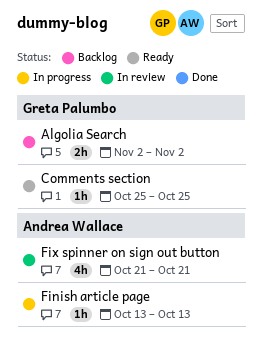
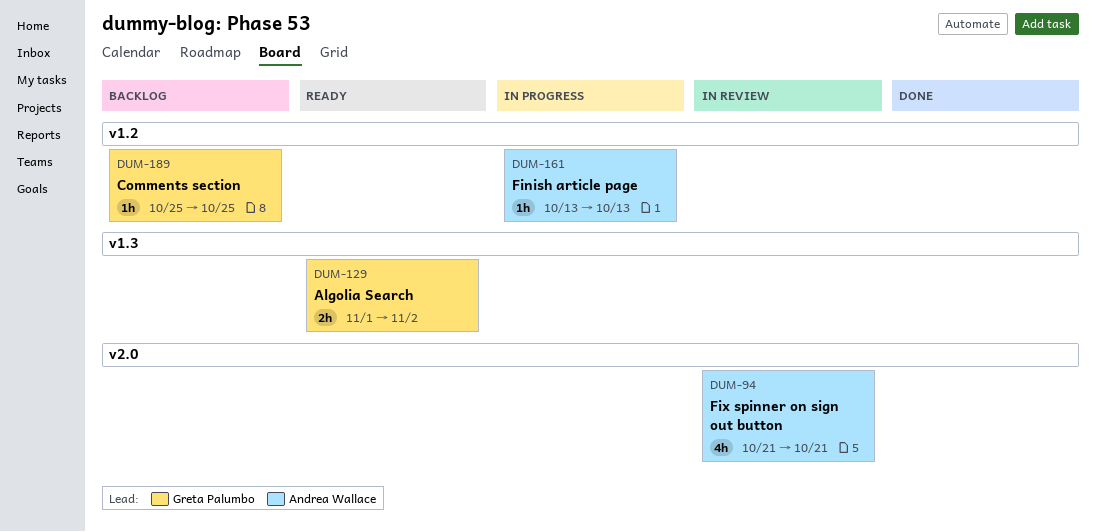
Algolia Search, status: Backlog -> Ready
Algolia Search, start: Nov 2 -> Nov 1
Comments section, status: Ready -> Backlog

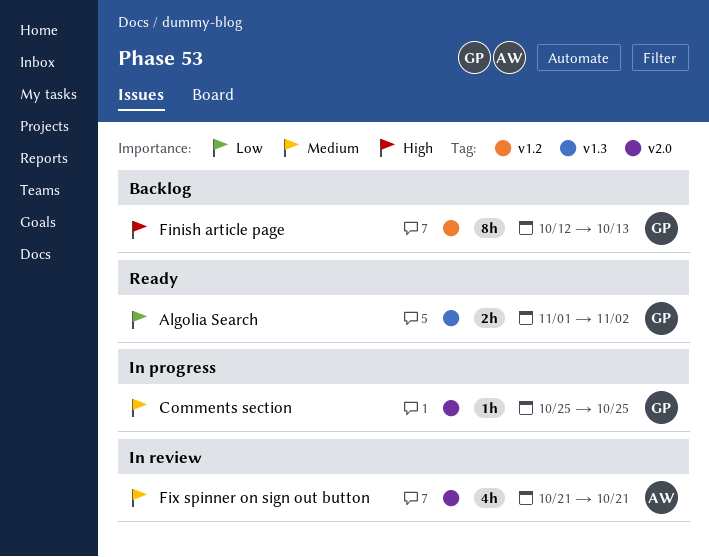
Comments section, status: Backlog -> In progress
Comments section, label: v1.2 -> v2.0
Finish article page, status: In progress -> Backlog
Finish article page, owner: Andrea Wallace -> Greta Palumbo
Finish article page, estimate: 1h -> 8h
Finish article page, start: Oct 13 -> Oct 12

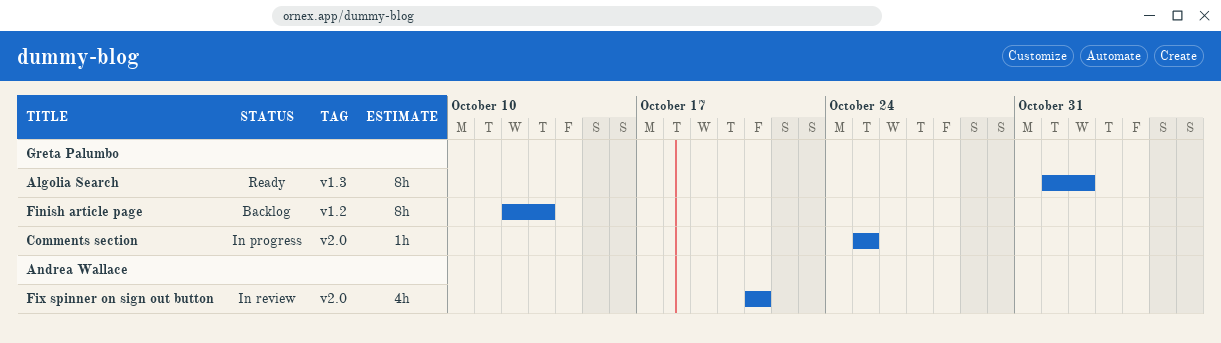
Algolia Search, estimate: 2h -> 8h

